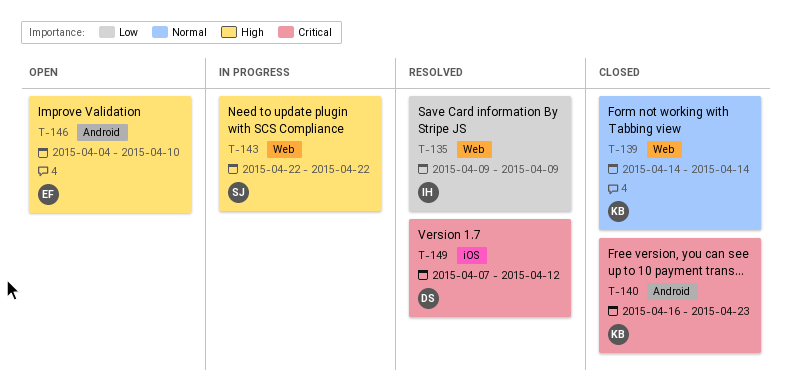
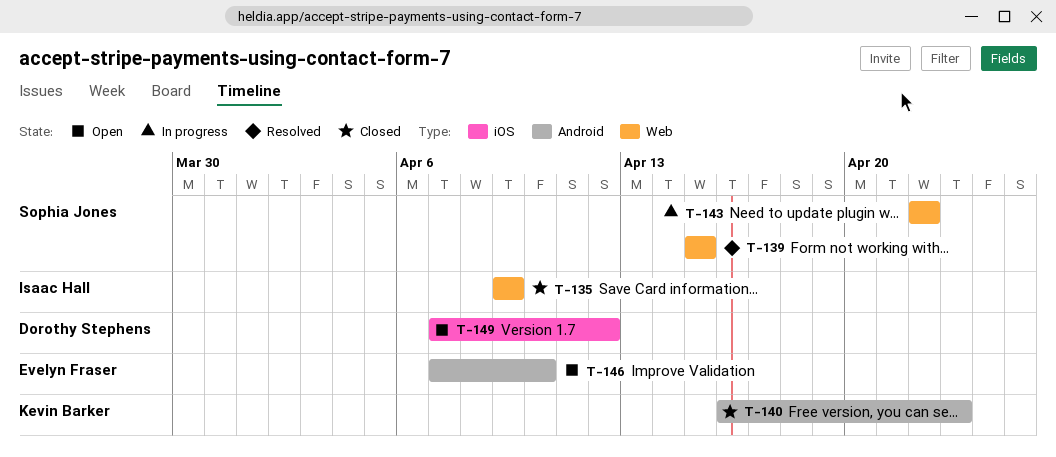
T-135, status: Resolved -> Closed
T-139, status: Closed -> Resolved
T-139, owner: Kevin Barker -> Sophia Jones
T-139, start: Apr 14 -> Apr 15
T-139, due: Apr 14 -> Apr 15
T-146, start: Apr 4 -> Apr 7
T-149, status: Resolved -> Open

